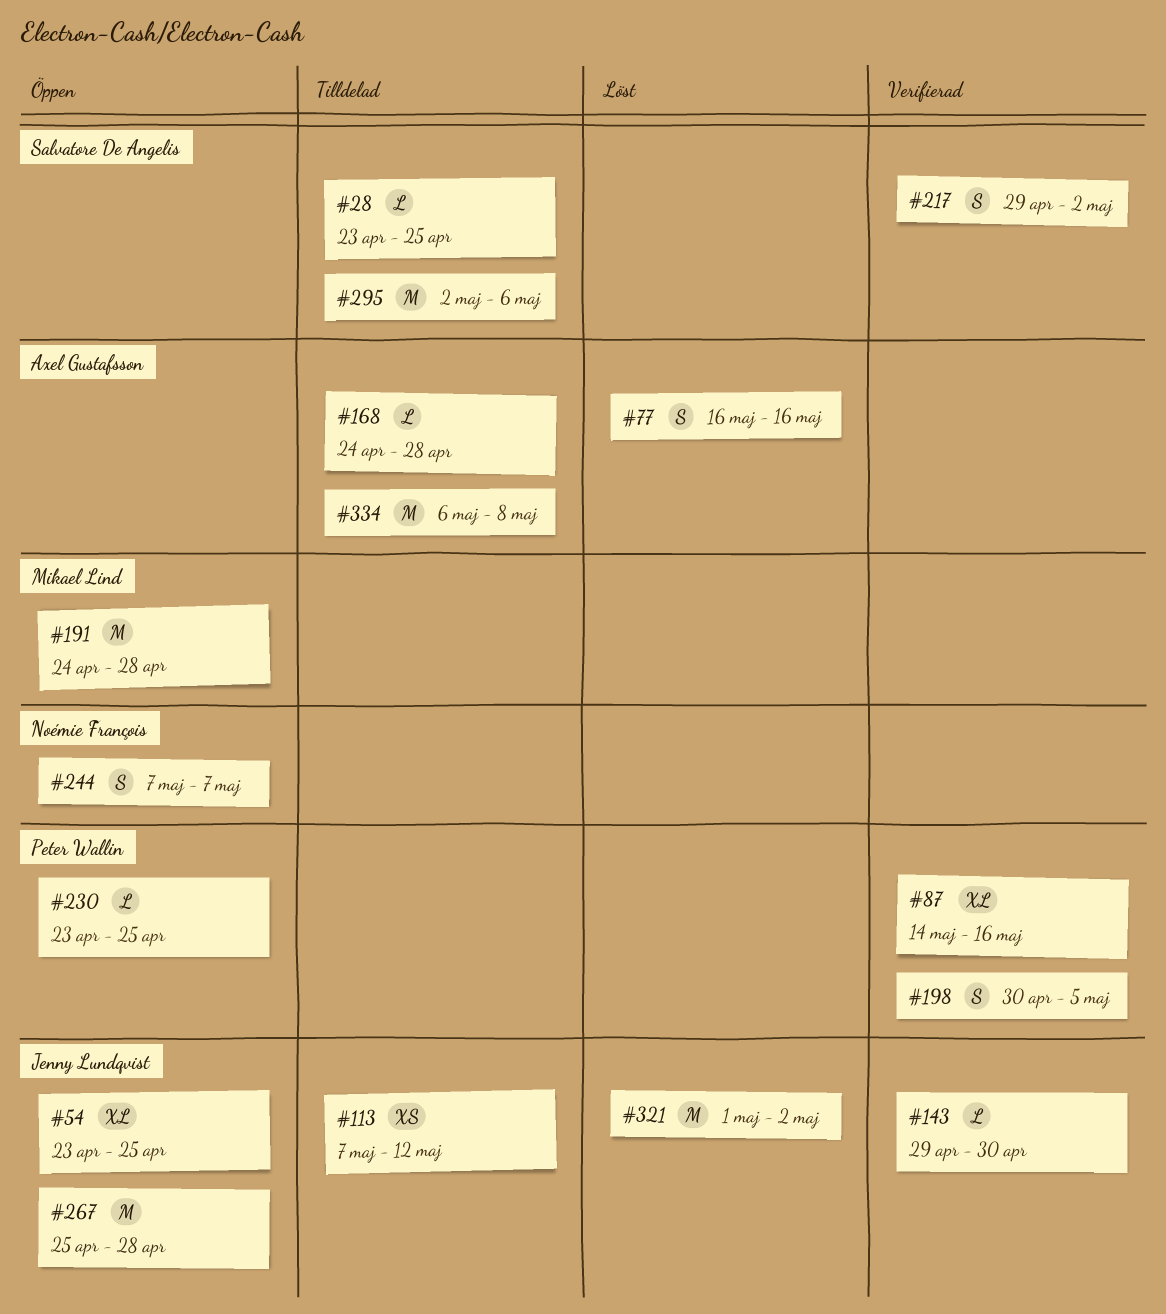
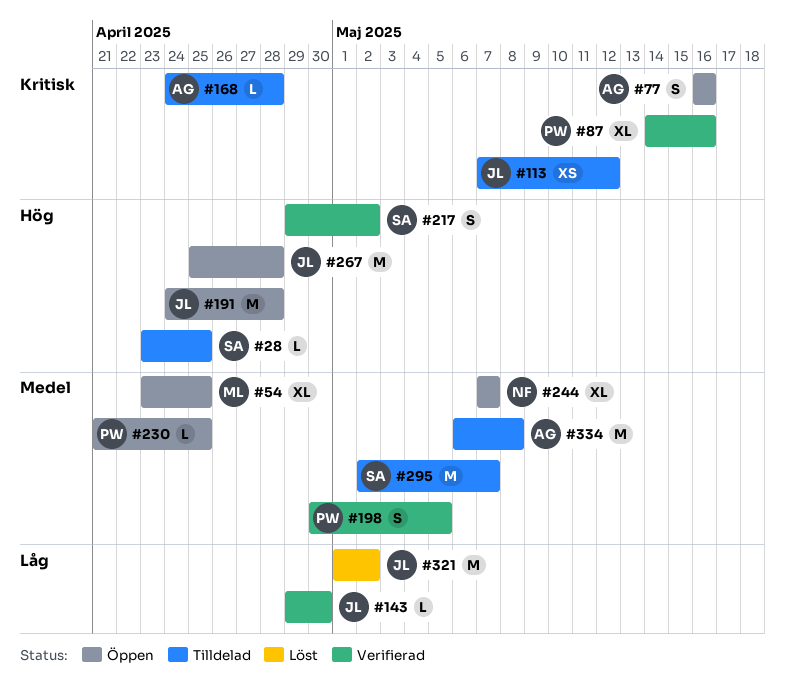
#54, owner: Jenny Lundqvist -> Mikael Lind
#77, status: Löst -> Öppen
#191, owner: Mikael Lind -> Jenny Lundqvist
#230, start: Apr 23 -> Apr 21
#244, estimate: S -> XL
#295, due: May 6 -> May 7

